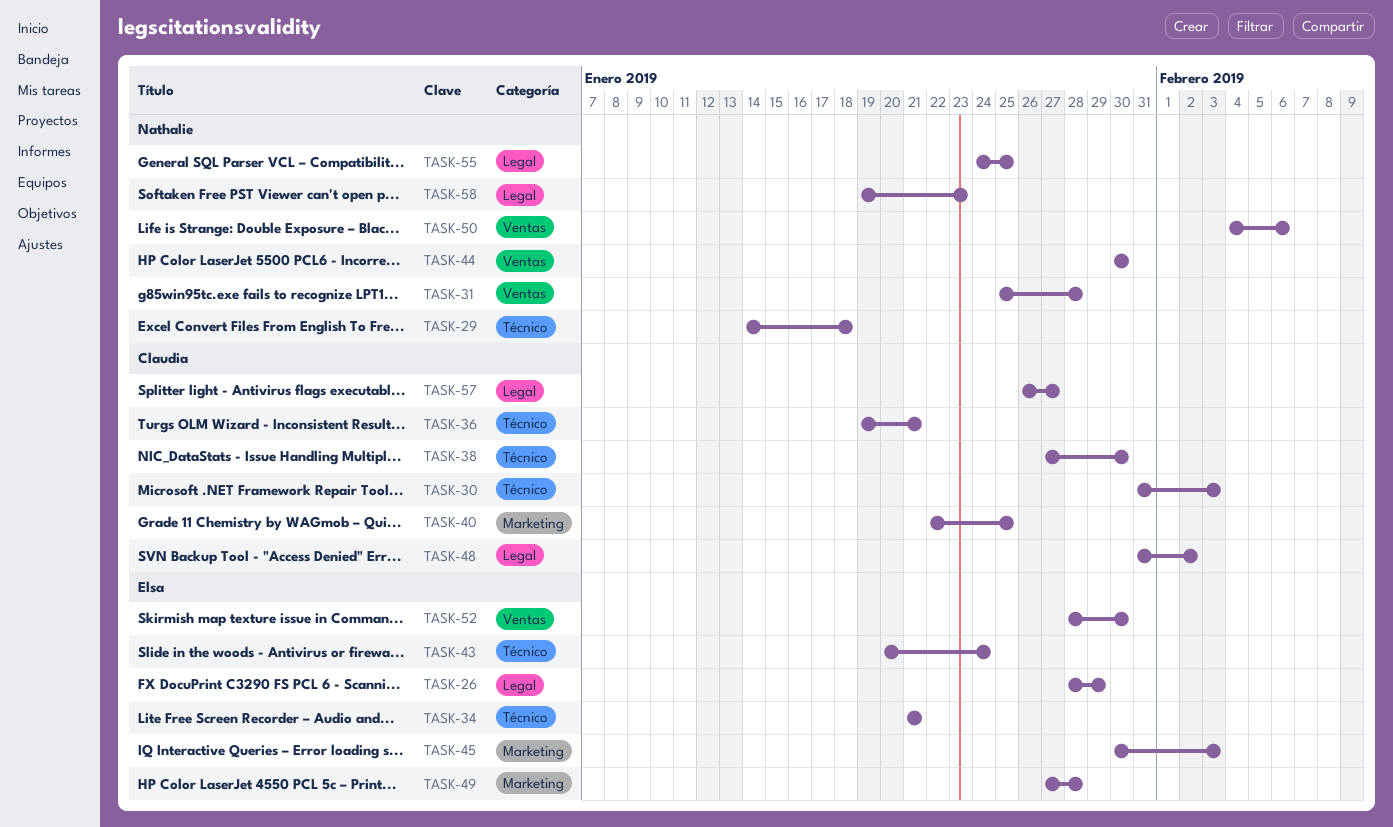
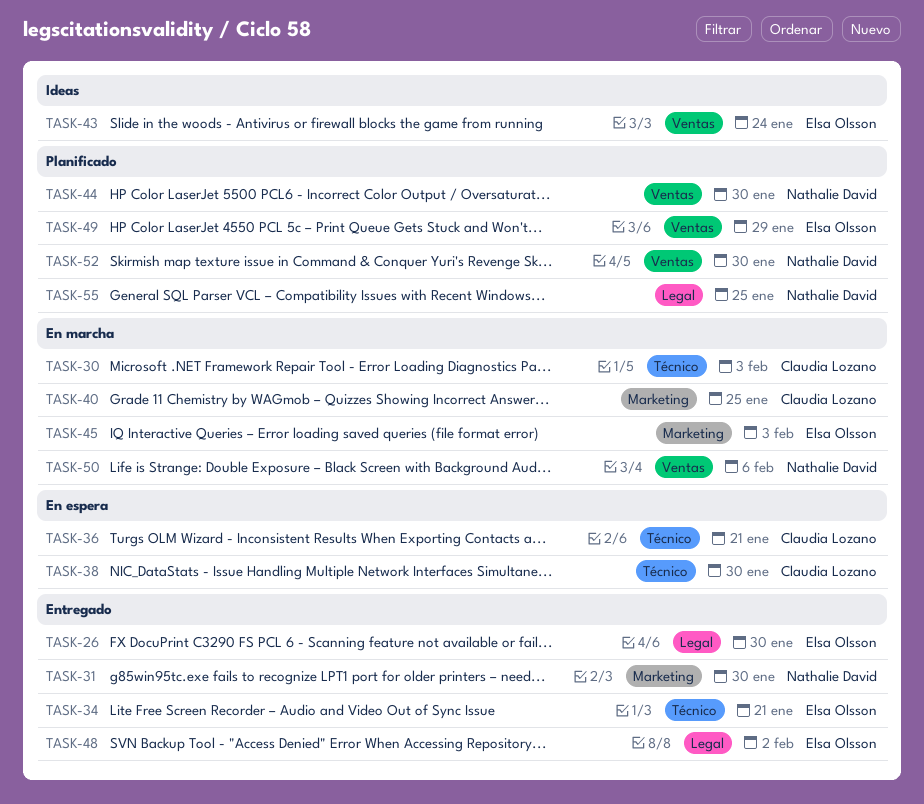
TASK-26, due: Jan 29 -> Jan 30
TASK-29: present -> none
TASK-31, label: Ventas -> Marketing
TASK-31, due: Jan 28 -> Jan 30
TASK-43, label: Técnico -> Ventas
TASK-48, owner: Claudia Lozano -> Elsa Olsson
TASK-49, label: Marketing -> Ventas
TASK-49, due: Jan 28 -> Jan 29
TASK-52, owner: Elsa Olsson -> Nathalie David
TASK-57: present -> none
TASK-58: present -> none

